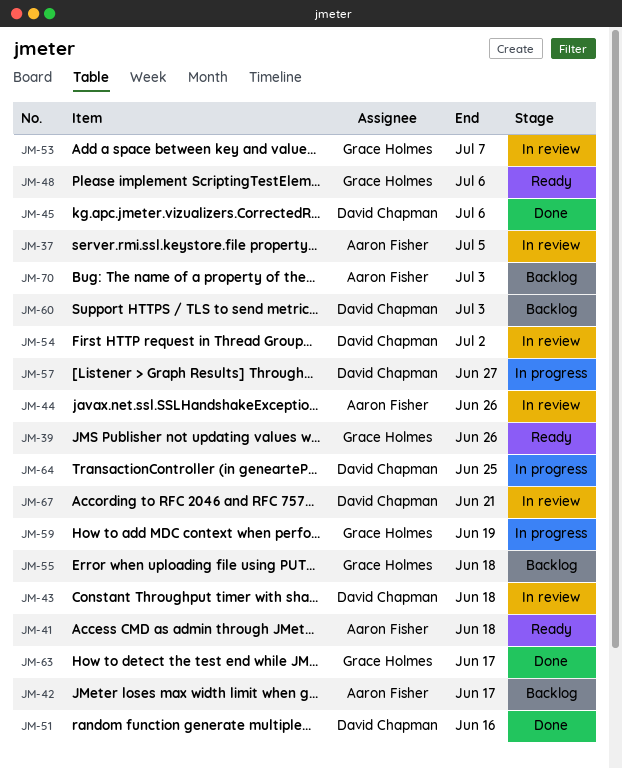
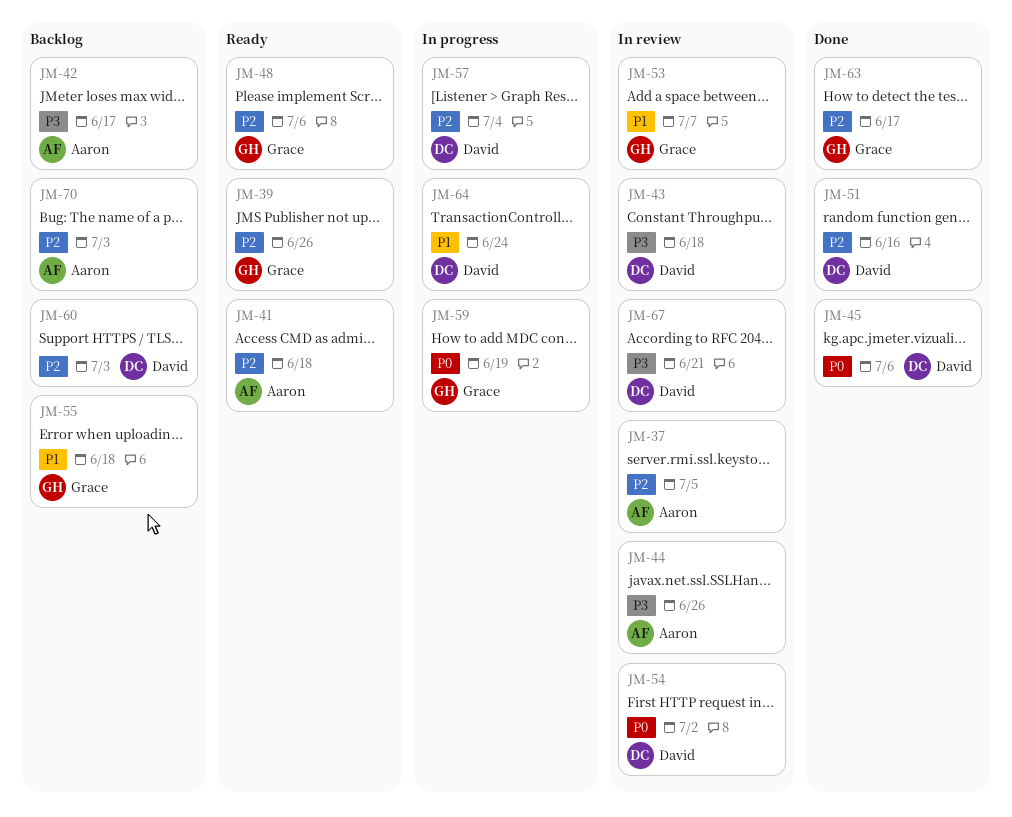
JM-57, due: Jun 27 -> Jul 4
JM-64, due: Jun 25 -> Jun 24

